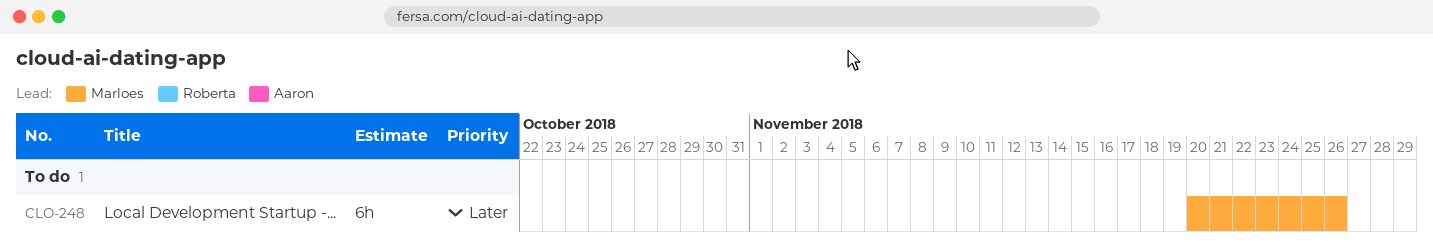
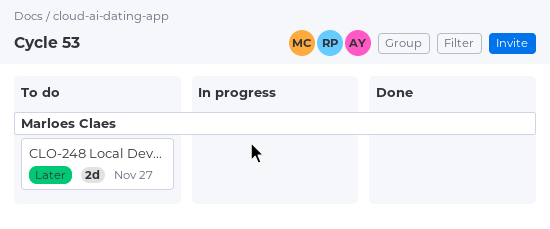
CLO-248, estimate: 6h -> 2d
CLO-248, due: Nov 26 -> Nov 27

